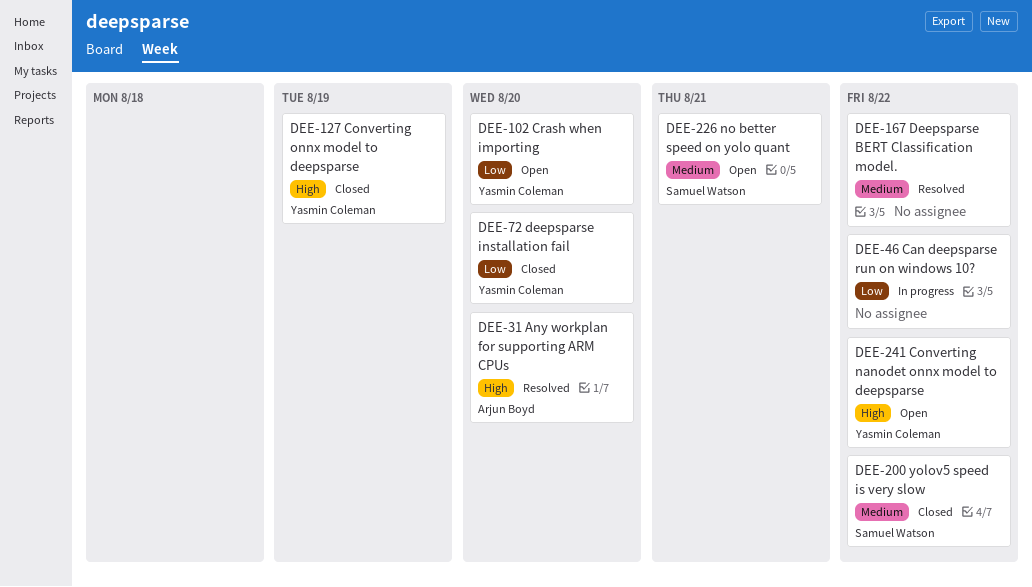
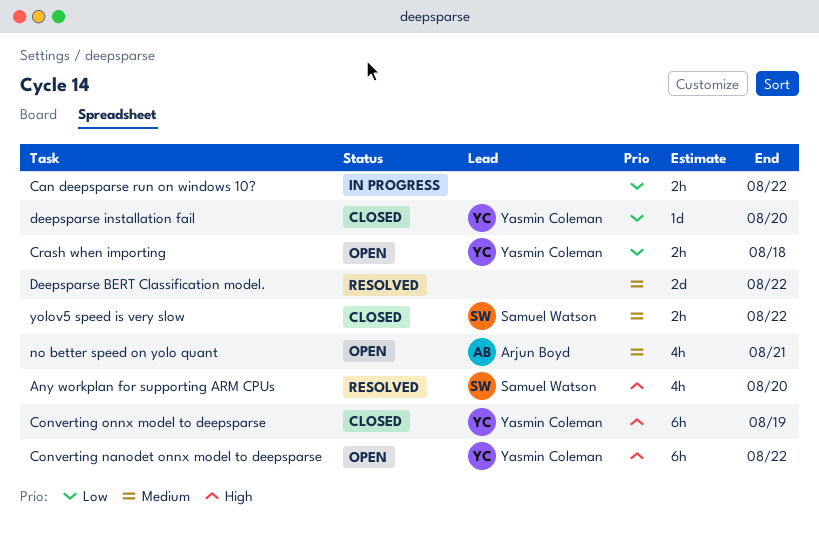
Any workplan for supporting ARM CPUs, owner: Arjun Boyd -> Samuel Watson
Crash when importing, due: Aug 20 -> Aug 18
no better speed on yolo quant, owner: Samuel Watson -> Arjun Boyd

